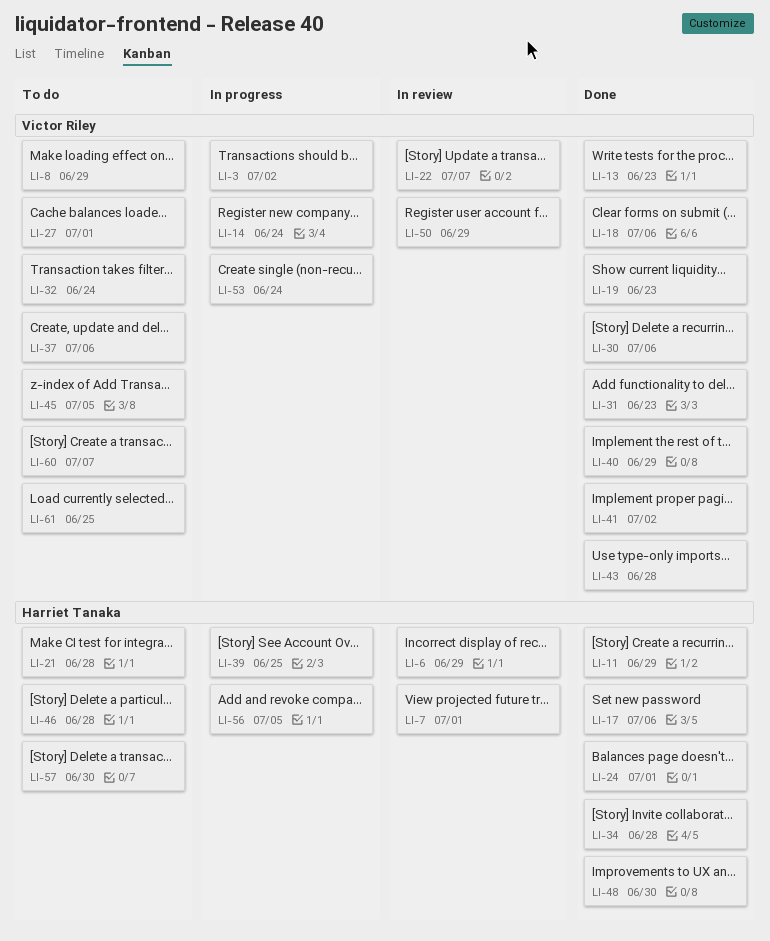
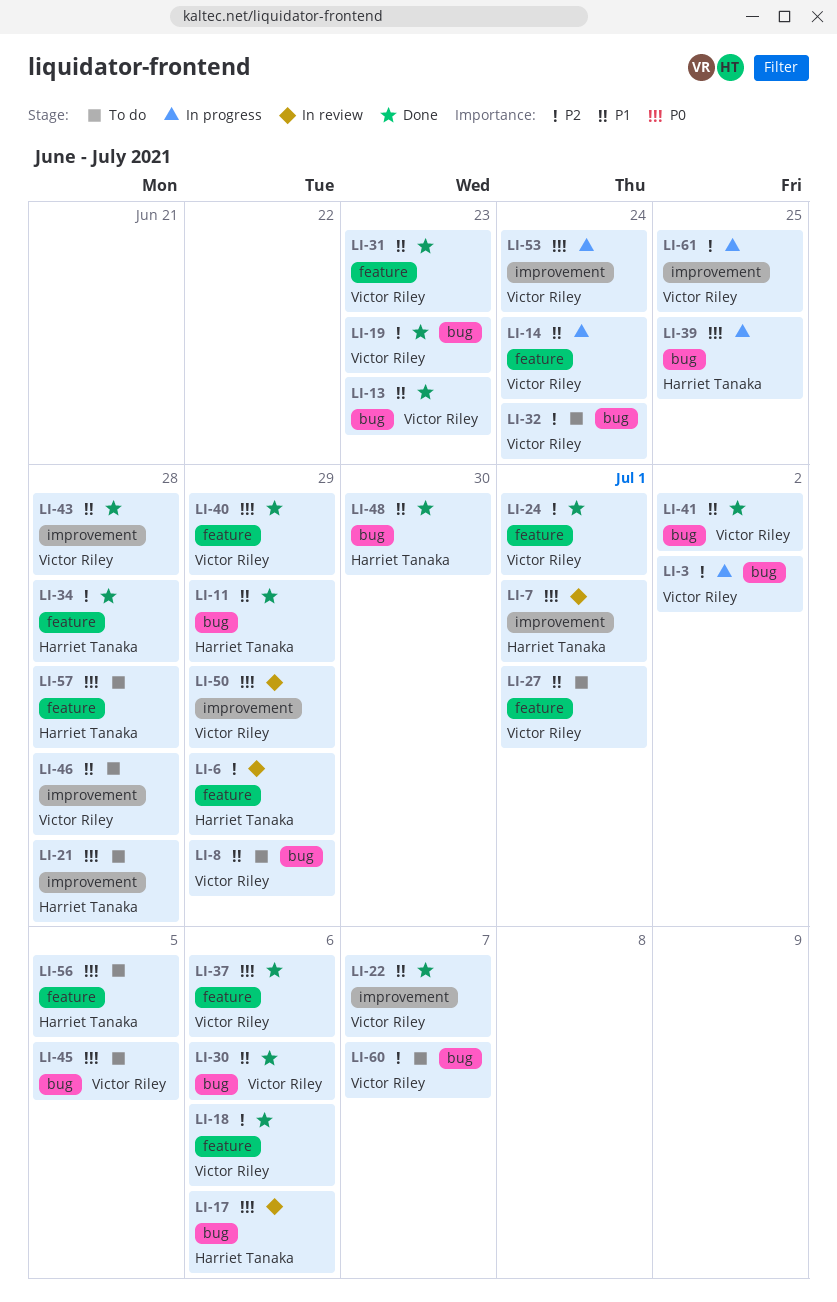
LI-17, status: Done -> In review
LI-22, status: In review -> Done
LI-24, owner: Harriet Tanaka -> Victor Riley
LI-37, status: To do -> Done
LI-46, owner: Harriet Tanaka -> Victor Riley
LI-56, status: In progress -> To do
LI-57, due: Jun 30 -> Jun 28
LI-61, status: To do -> In progress

